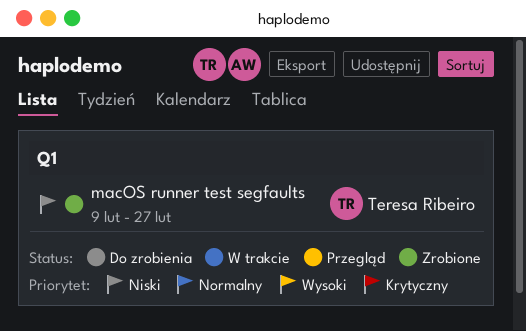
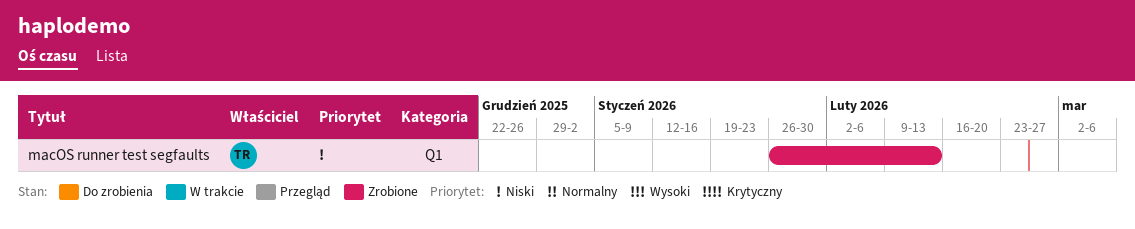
macOS runner test segfaults, start: Feb 9 -> Jan 26
macOS runner test segfaults, due: Feb 27 -> Feb 13

